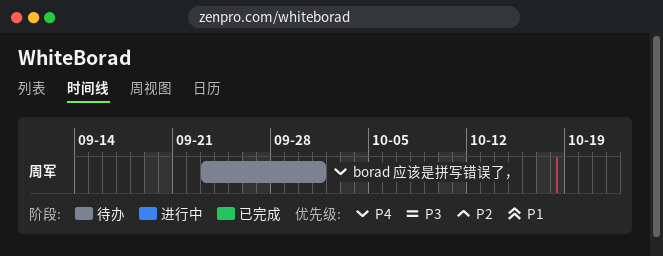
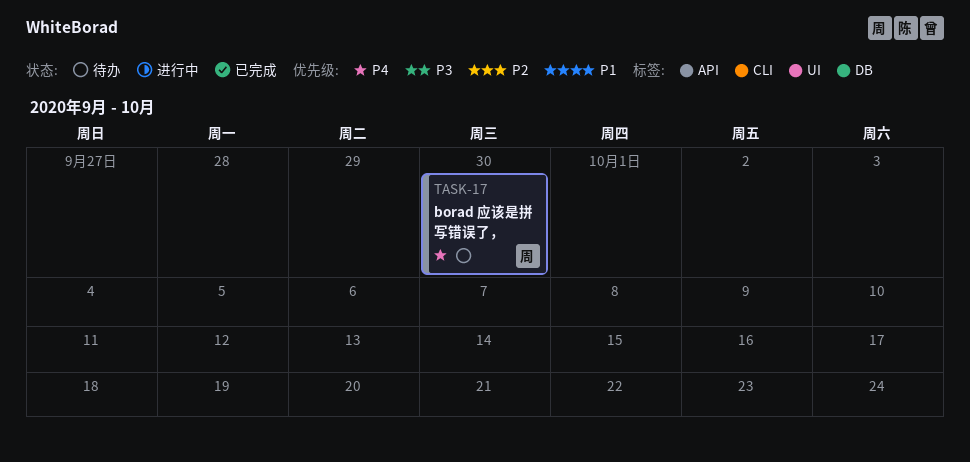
borad 应该是拼写错误了，, due: Oct 1 -> Sep 30

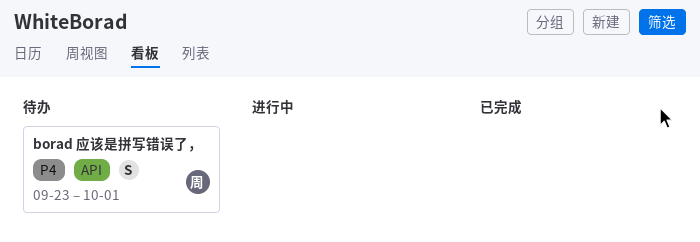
borad 应该是拼写错误了，, due: Sep 30 -> Oct 1

